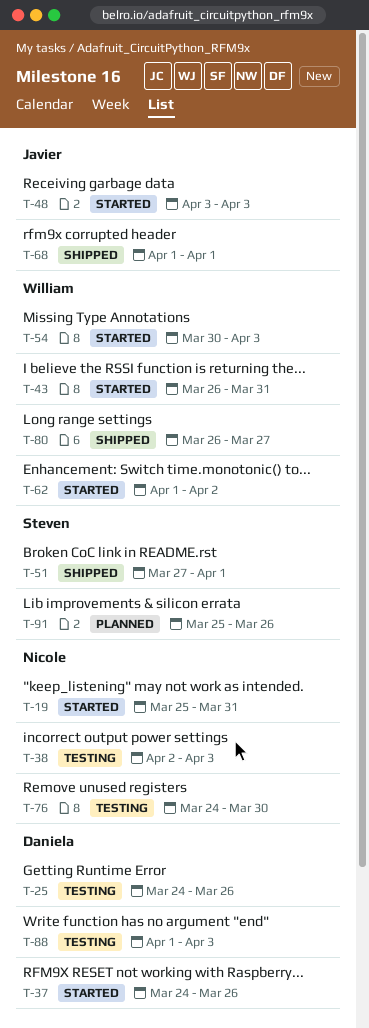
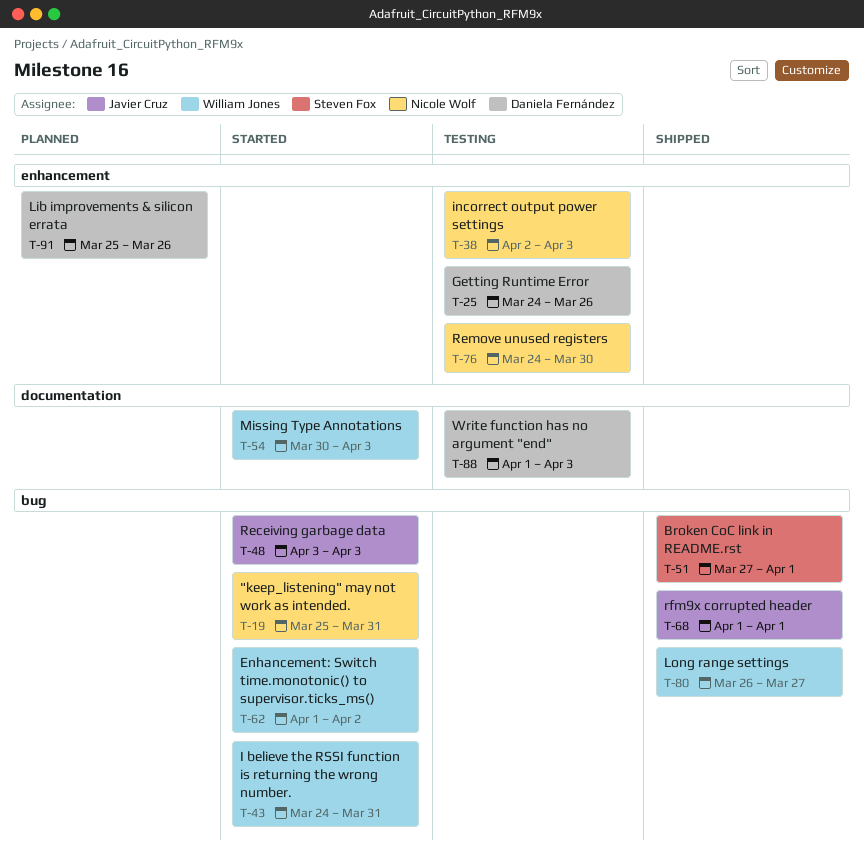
T-37: present -> none
T-43, start: Mar 26 -> Mar 24
T-91, owner: Steven Fox -> Daniela Fernández

